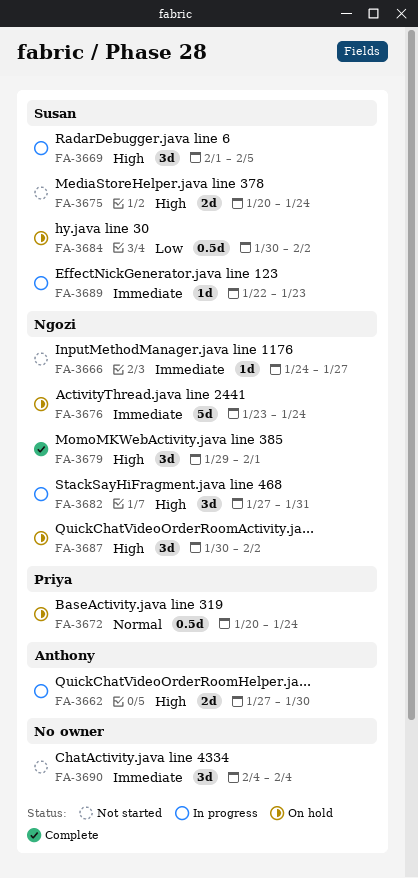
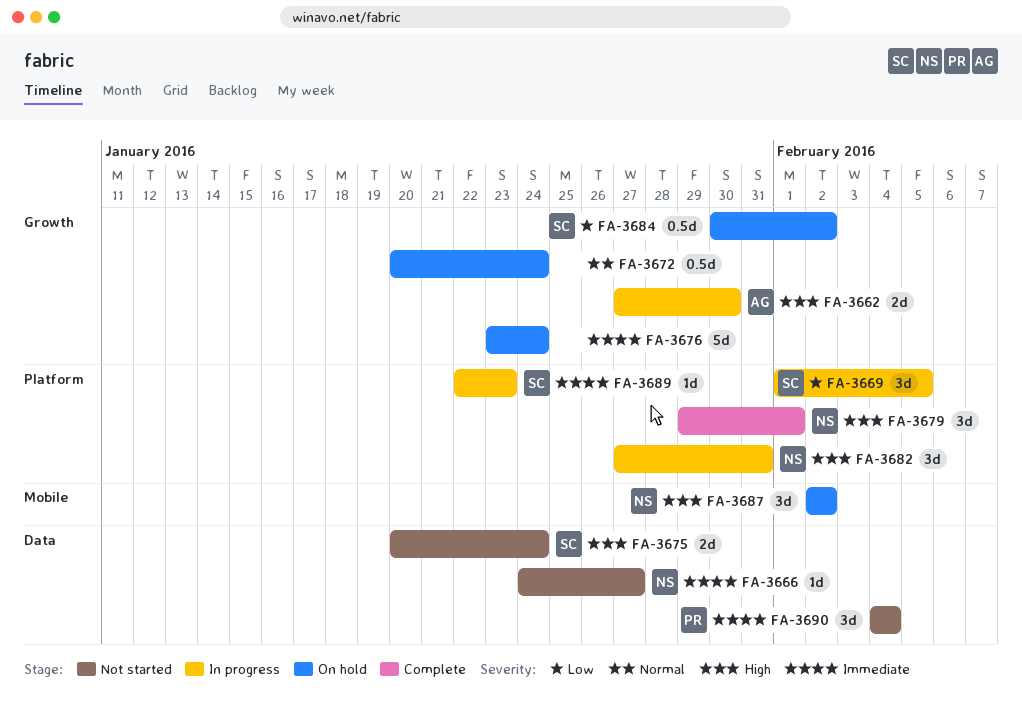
FA-3669, priority: High -> Low
FA-3672, owner: Priya -> none
FA-3676, owner: Ngozi -> none
FA-3687, start: Jan 30 -> Feb 2
FA-3690, owner: none -> Priya

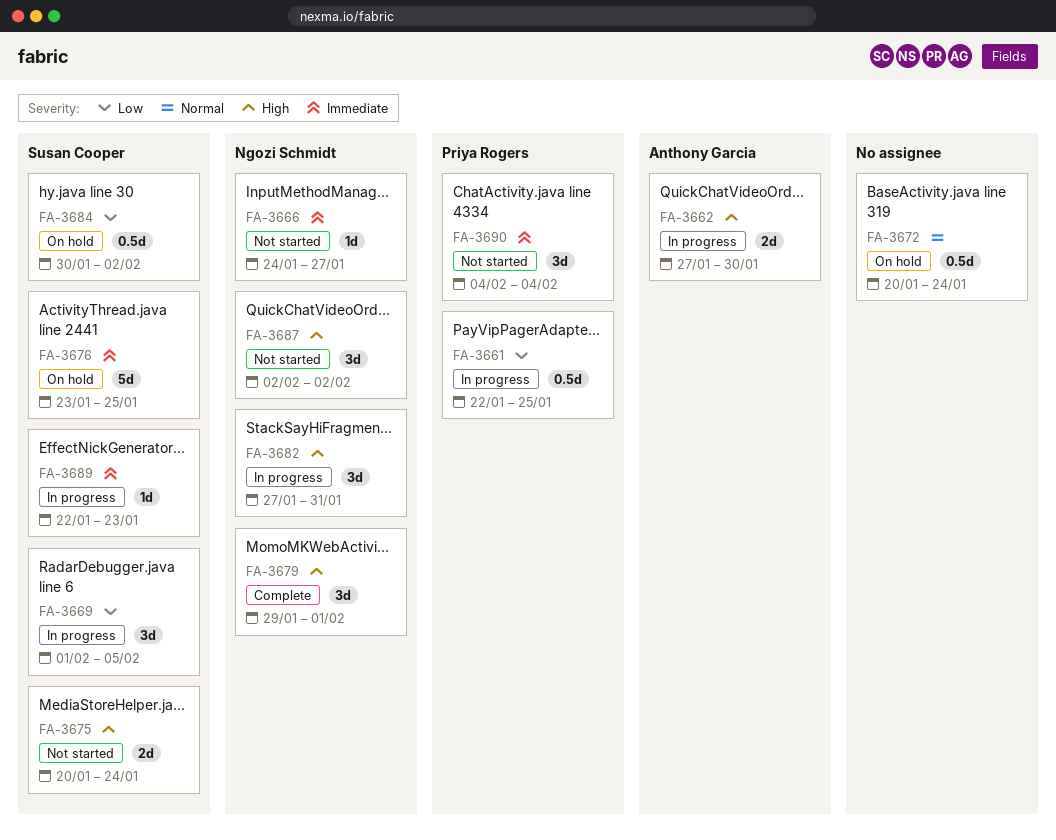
FA-3661: none -> present
FA-3676, owner: none -> Susan Cooper
FA-3676, due: Jan 24 -> Jan 25
FA-3687, status: On hold -> Not started

